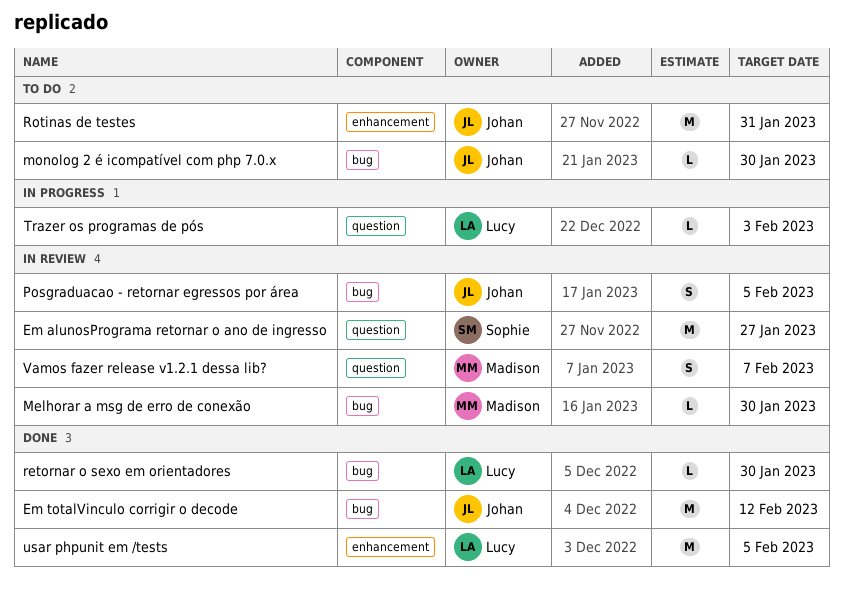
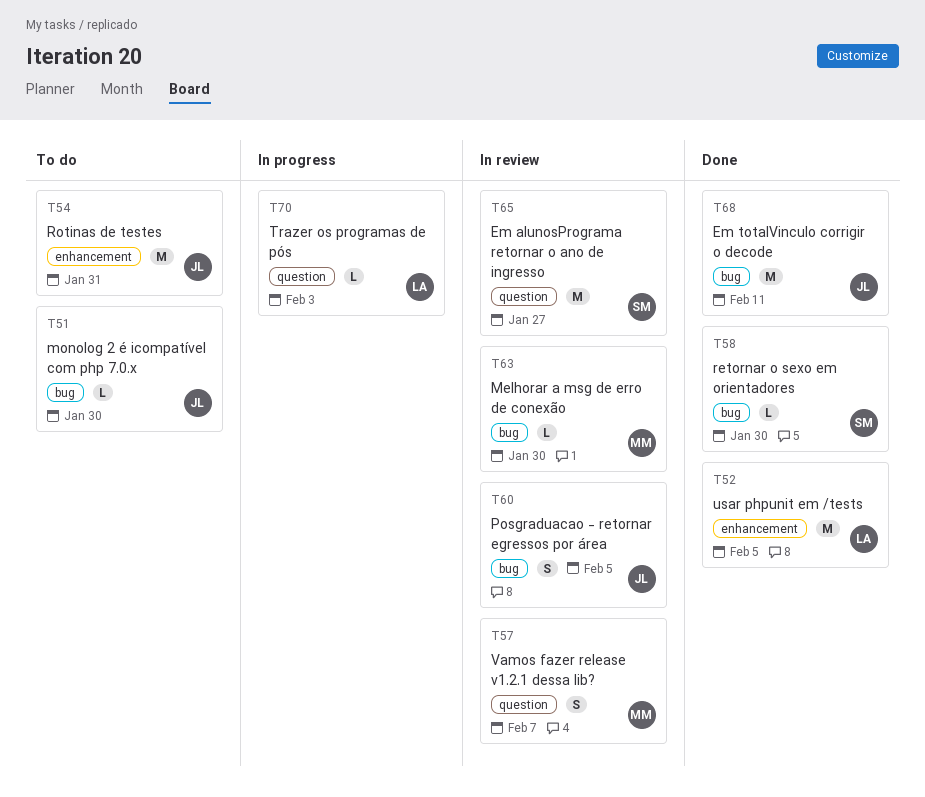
Em totalVinculo corrigir o decode, due: Feb 12 -> Feb 11
retornar o sexo em orientadores, owner: Lucy -> Sophie

